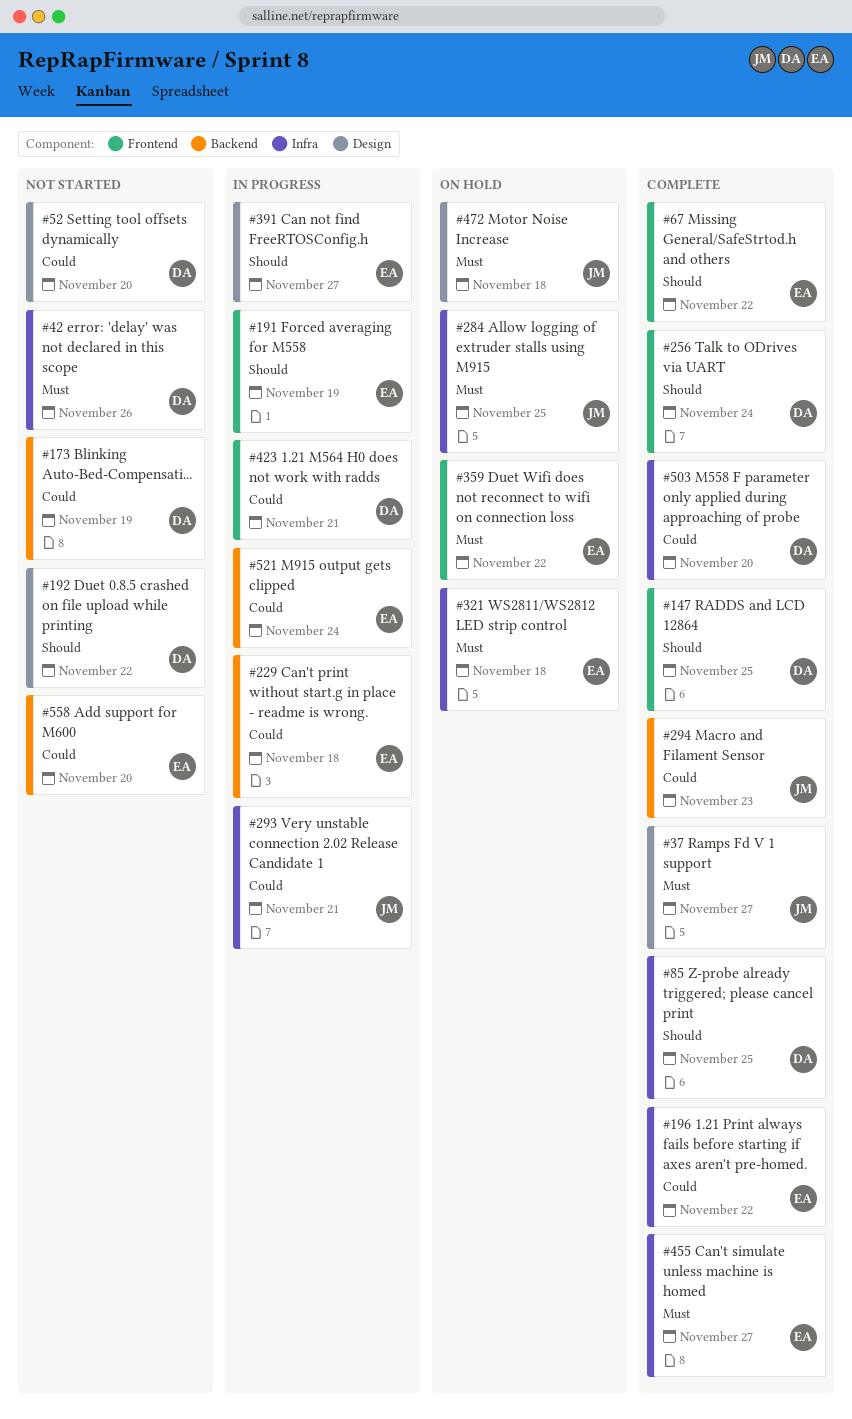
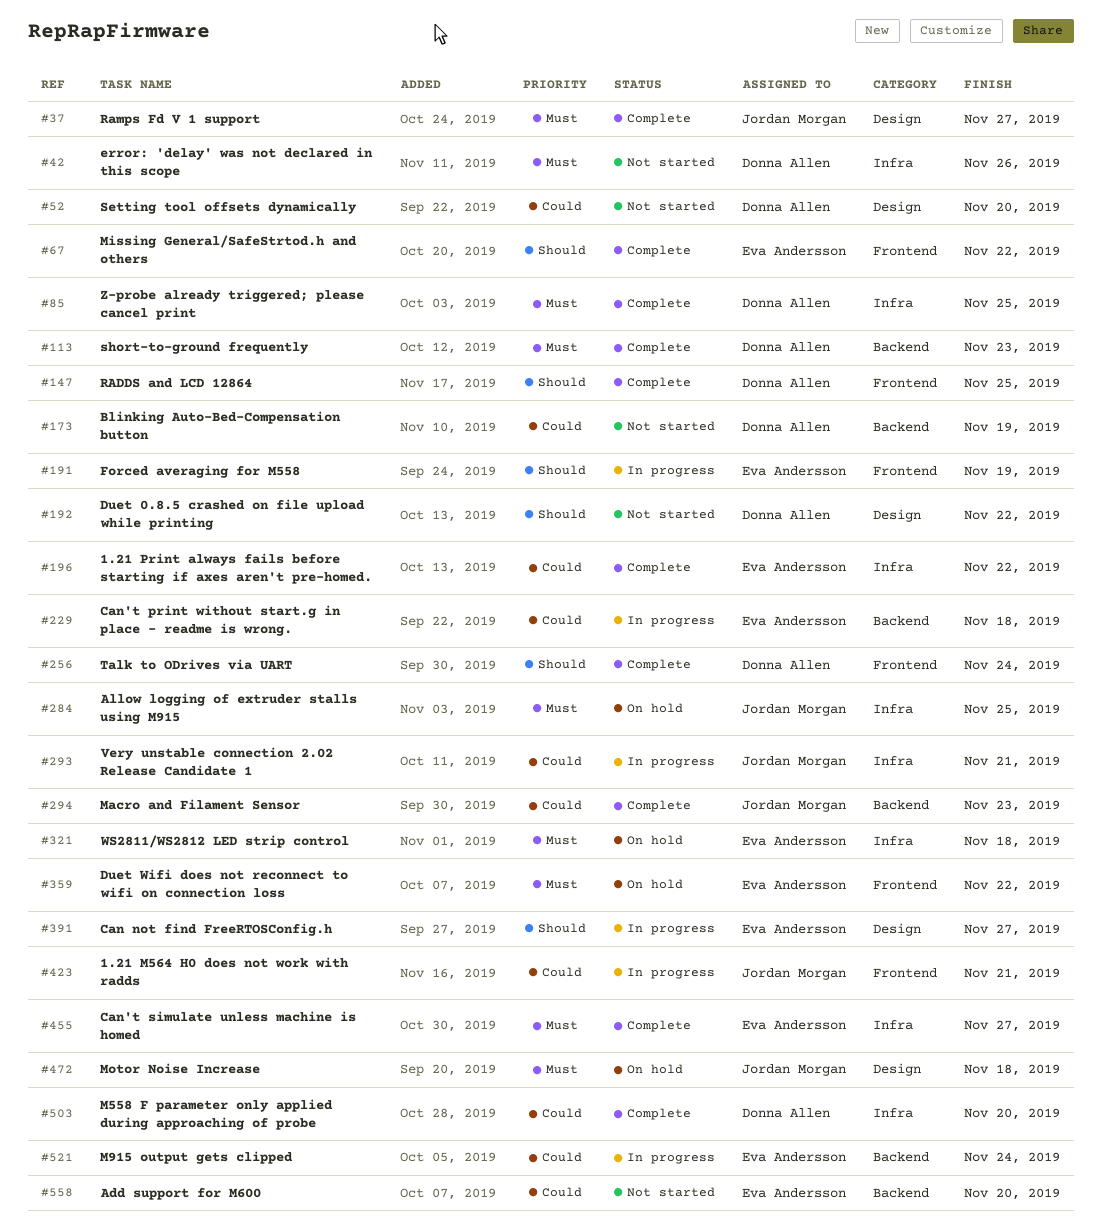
#85, priority: Should -> Must
#113: none -> present
#423, owner: Donna Allen -> Jordan Morgan

